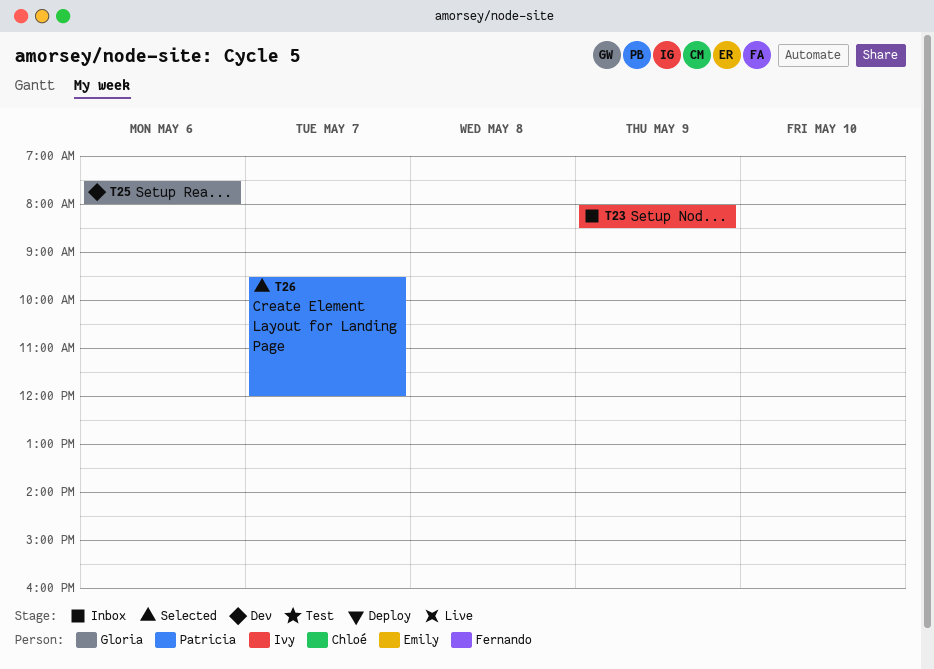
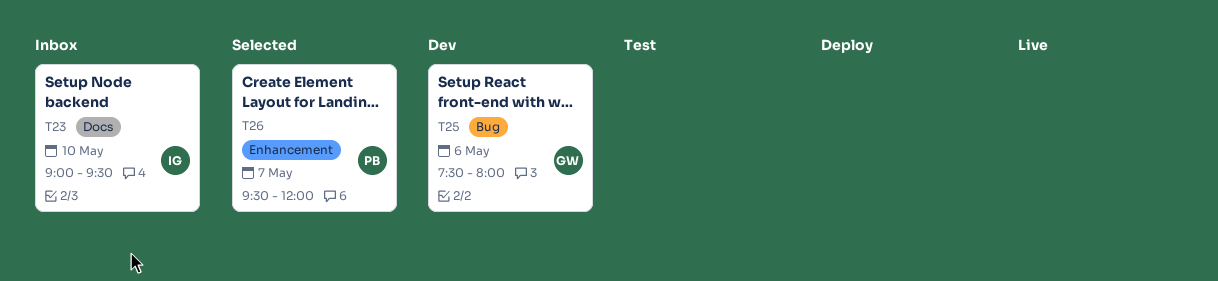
T23, day: May 9 -> May 10
T23, begins: 08:00 -> 09:00
T23, ends: 08:30 -> 09:30

